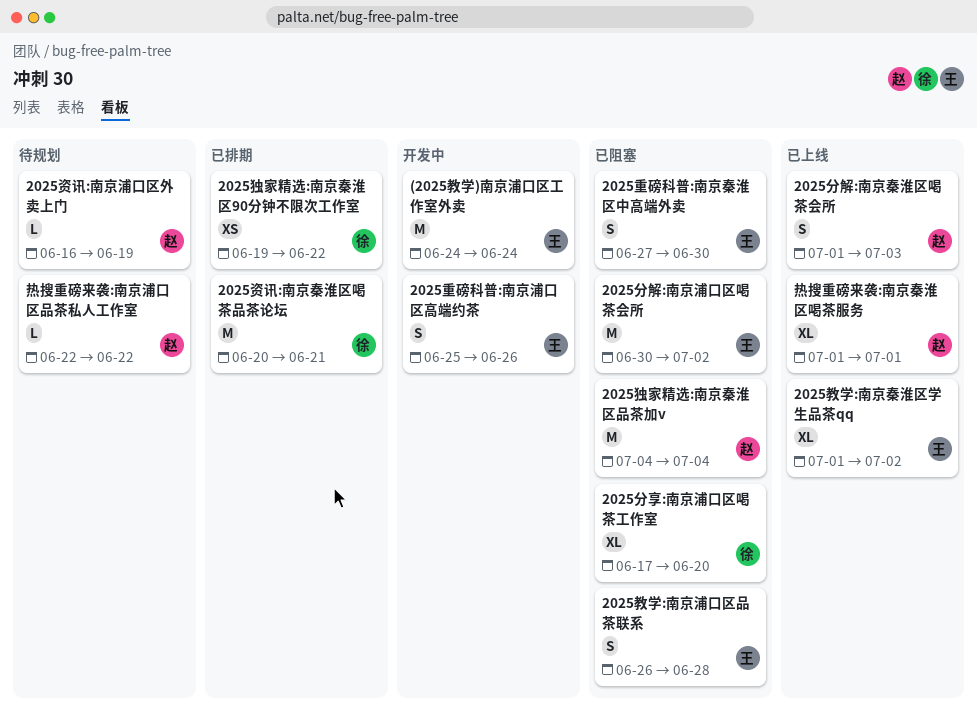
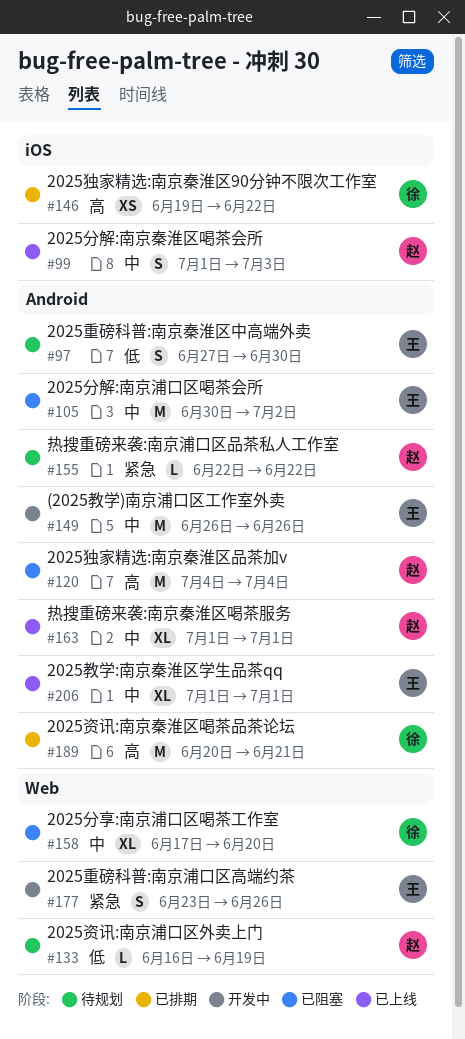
(2025教学)南京浦口区工作室外卖, start: Jun 24 -> Jun 26
(2025教学)南京浦口区工作室外卖, due: Jun 24 -> Jun 26
2025教学:南京浦口区品茶联系: present -> none
2025教学:南京秦淮区学生品茶qq, due: Jul 2 -> Jul 1
2025重磅科普:南京浦口区高端约茶, start: Jun 25 -> Jun 23
2025重磅科普:南京秦淮区中高端外卖, status: 已阻塞 -> 待规划

